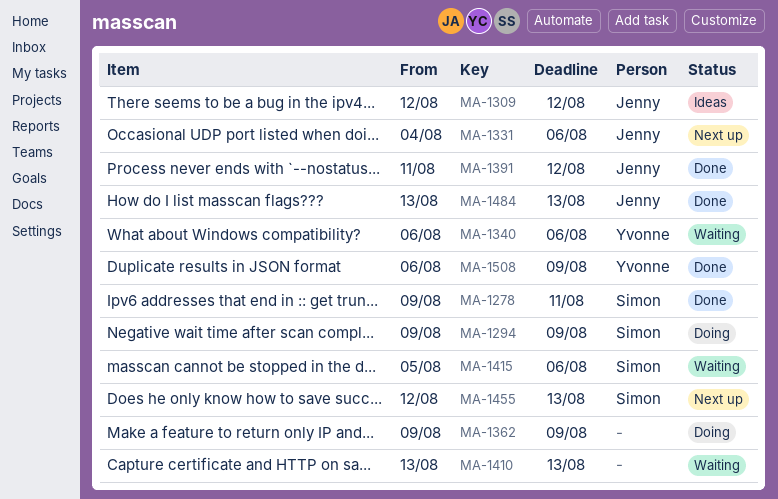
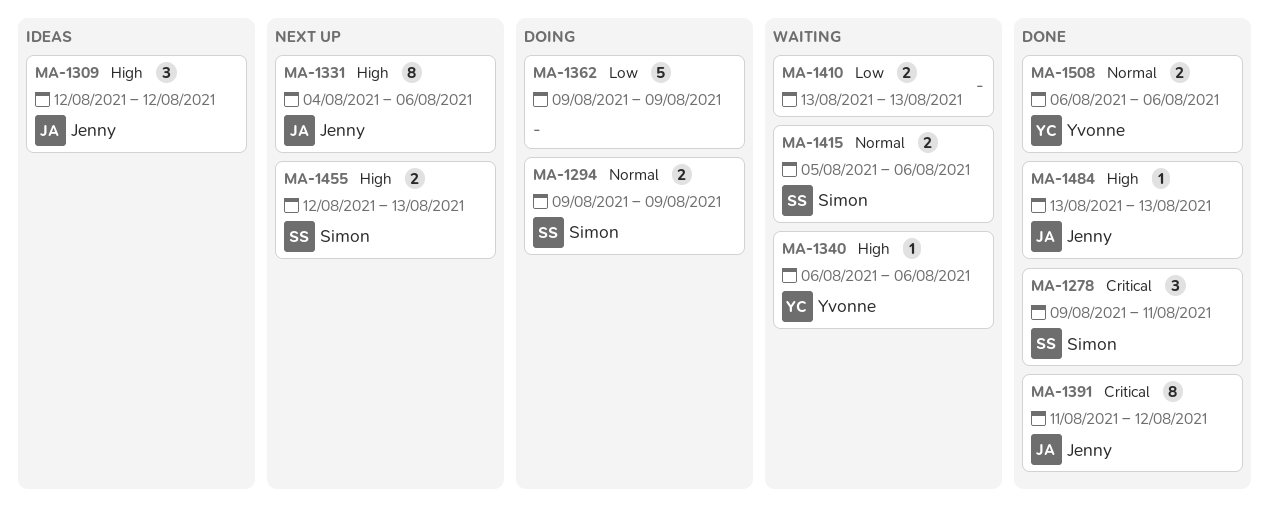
MA-1508, due: Aug 9 -> Aug 6

